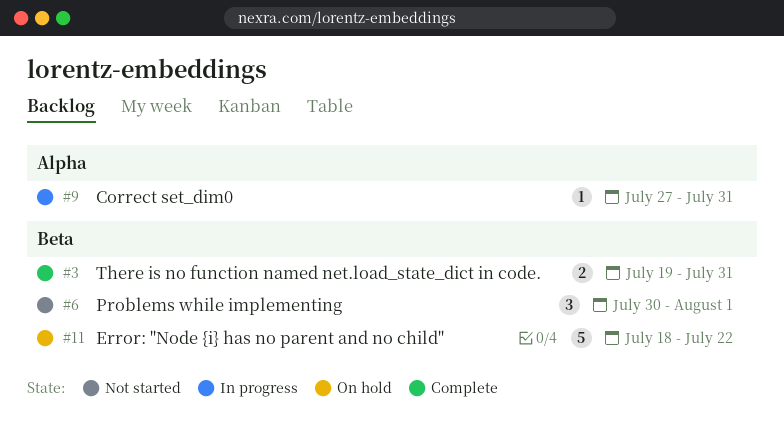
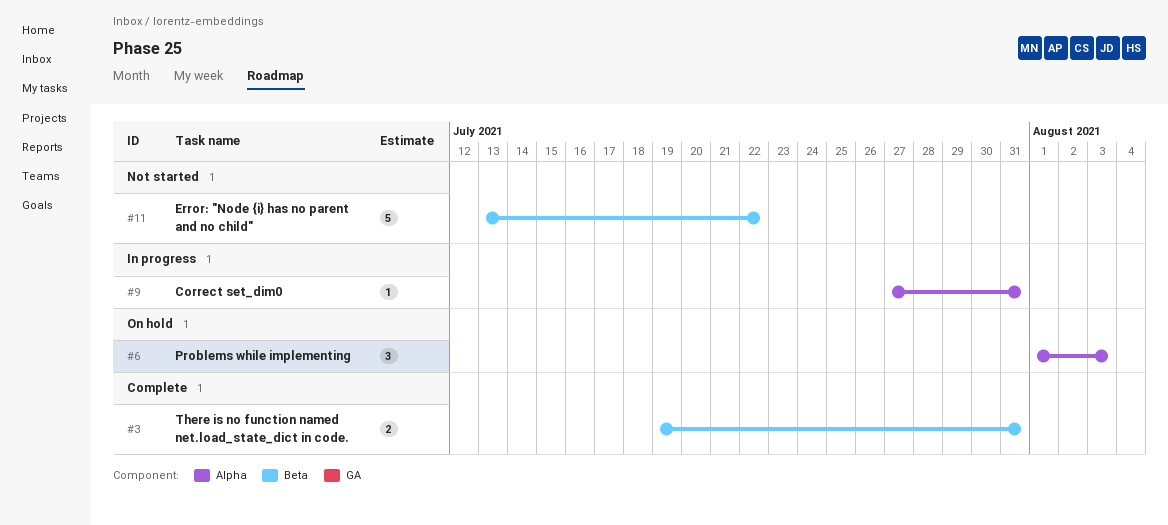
#6, status: Not started -> On hold
#6, label: Beta -> Alpha
#6, start: Jul 30 -> Aug 1
#6, due: Aug 1 -> Aug 3
#11, status: On hold -> Not started
#11, start: Jul 18 -> Jul 13

